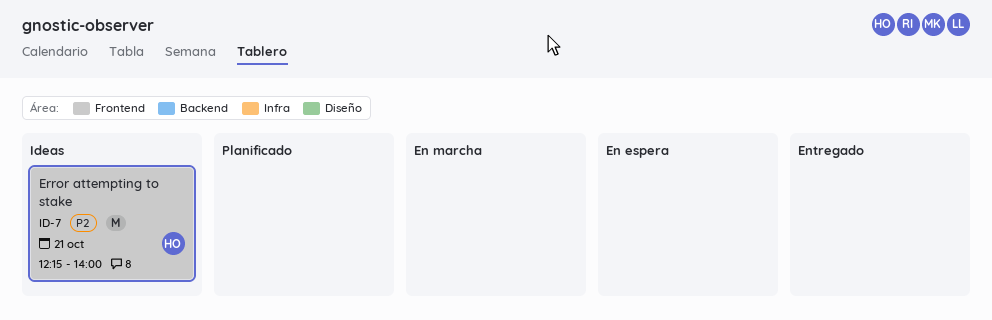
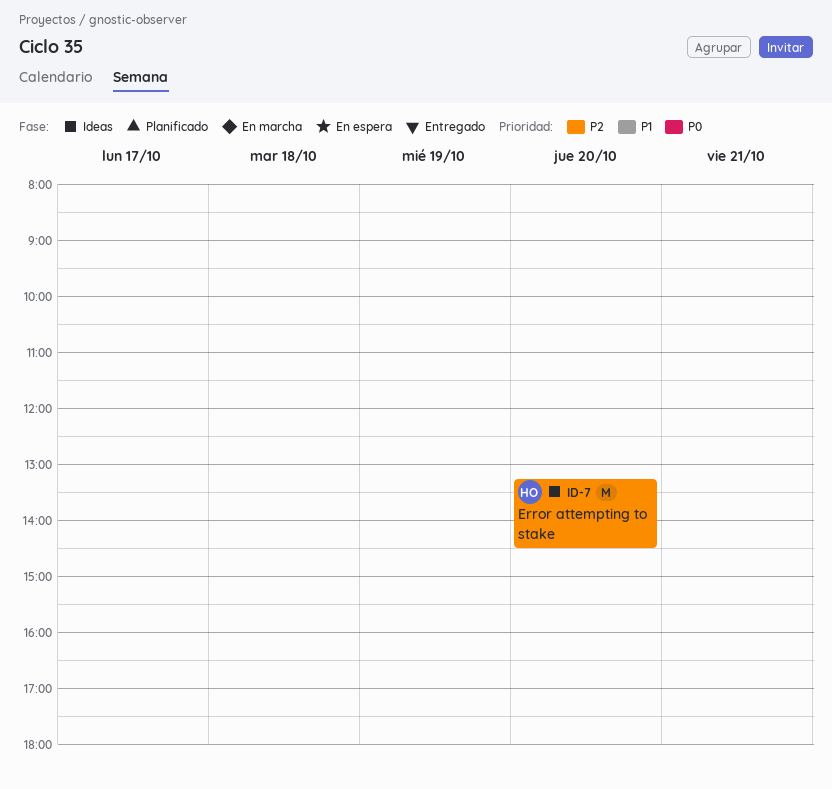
ID-7, day: Oct 21 -> Oct 20
ID-7, begins: 12:15 -> 13:15
ID-7, ends: 14:00 -> 14:30

